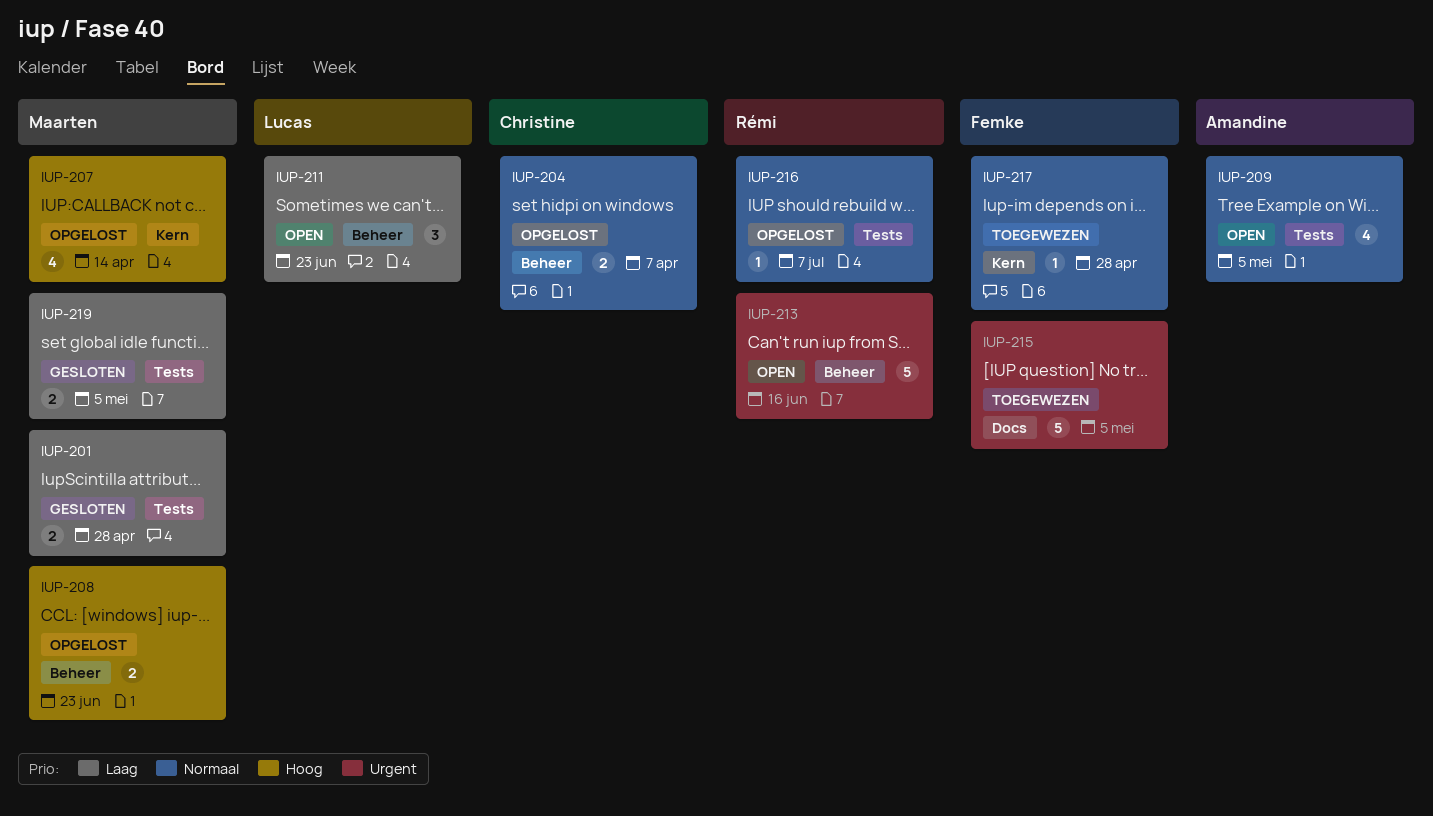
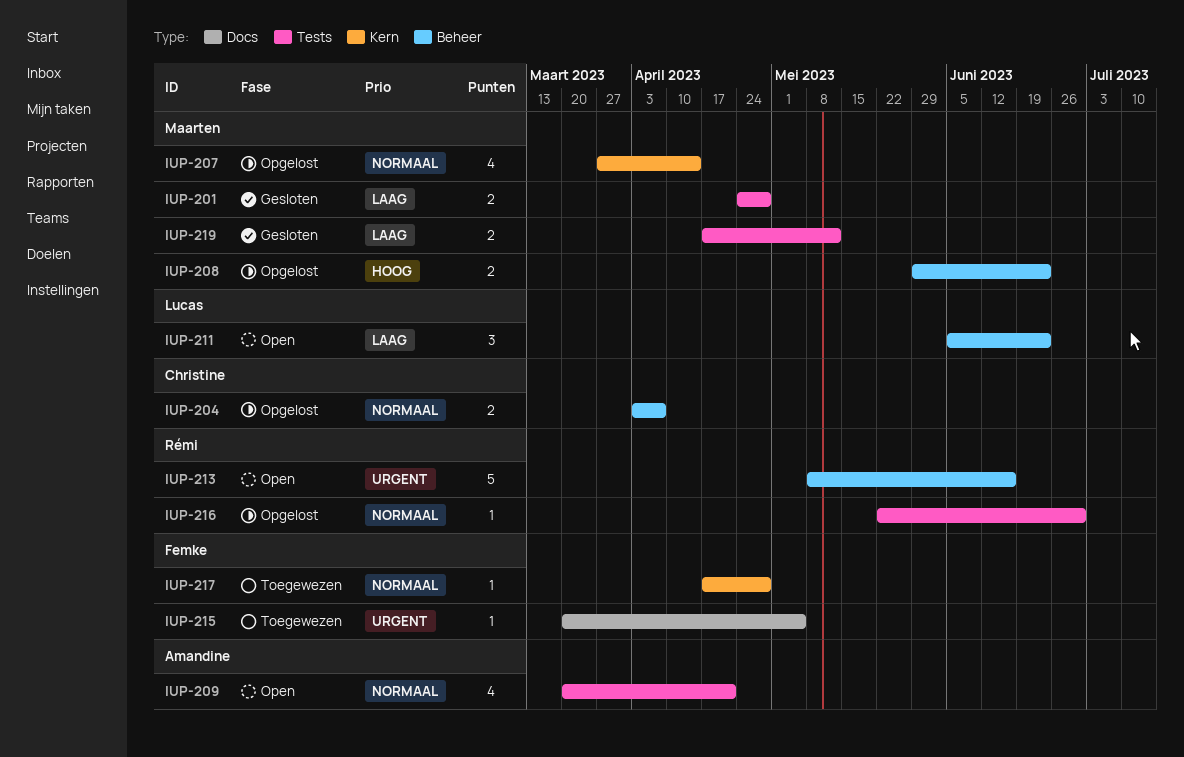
IUP-207, priority: Hoog -> Normaal
IUP-209, due: May 5 -> Apr 21
IUP-215, estimate: 5 -> 1
IUP-216, due: Jul 7 -> Jun 30
IUP-219, due: May 5 -> May 12

